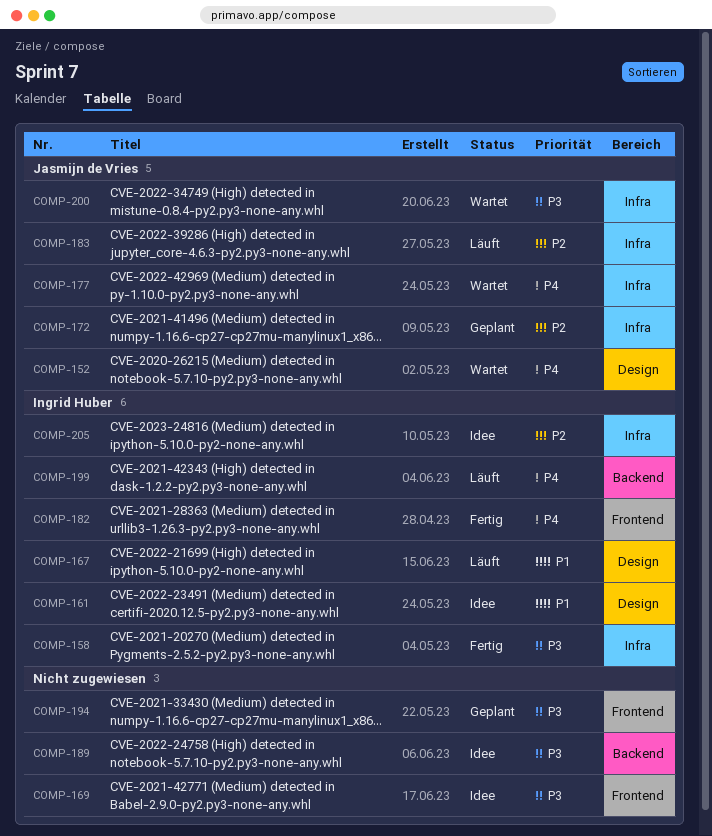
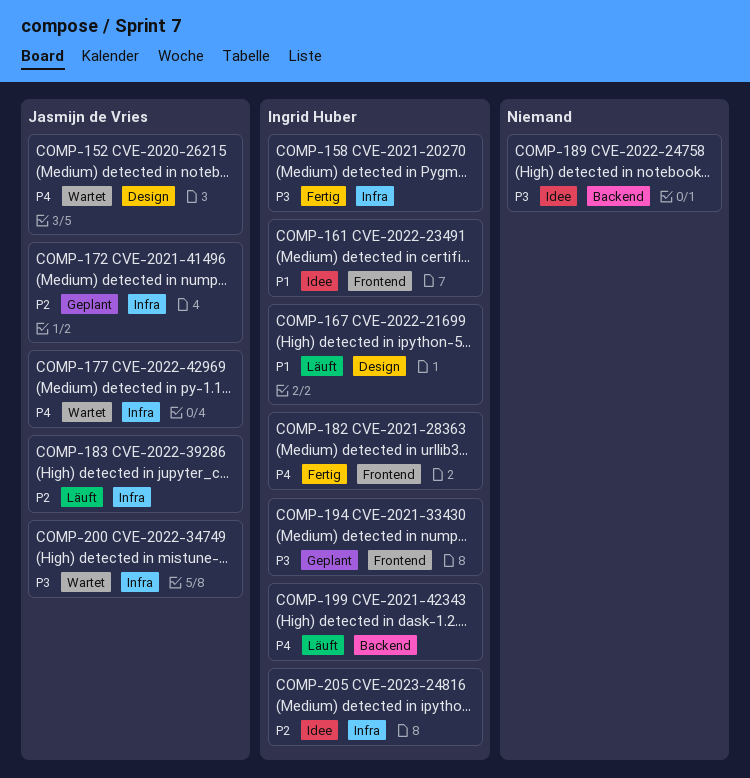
COMP-161, label: Design -> Frontend
COMP-169: present -> none
COMP-194, owner: none -> Ingrid Huber

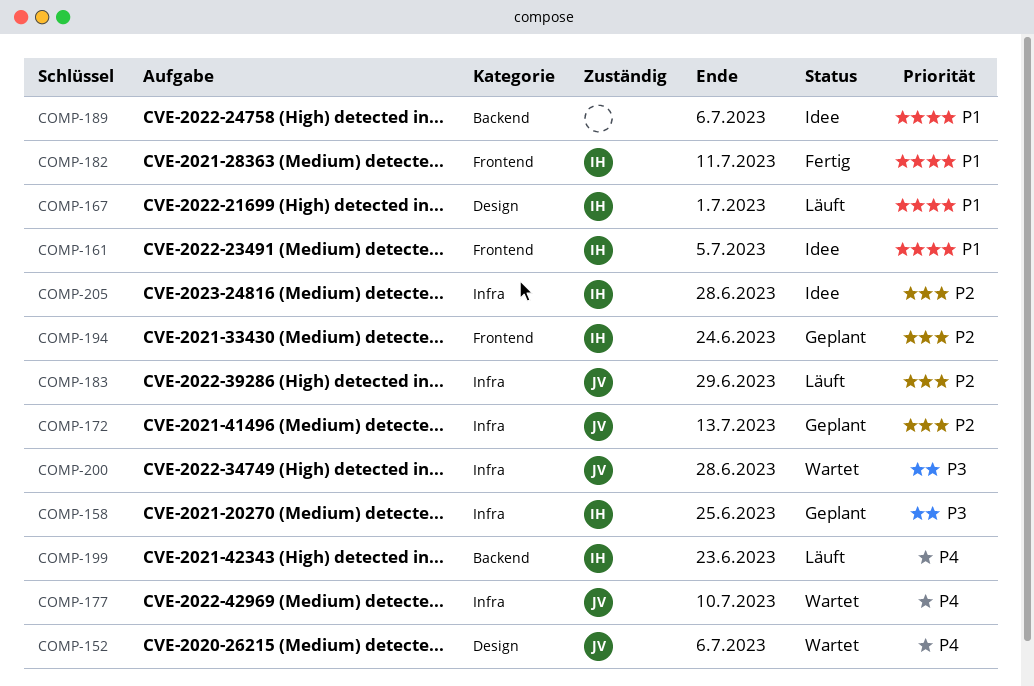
COMP-158, status: Fertig -> Geplant
COMP-182, priority: P4 -> P1
COMP-189, priority: P3 -> P1
COMP-194, priority: P3 -> P2

